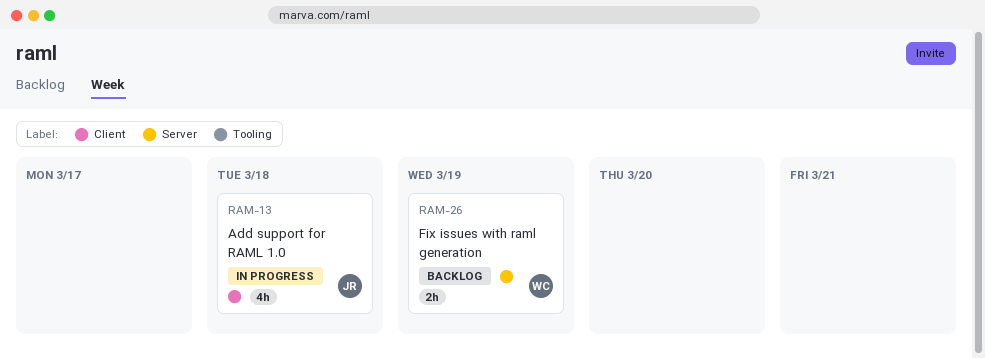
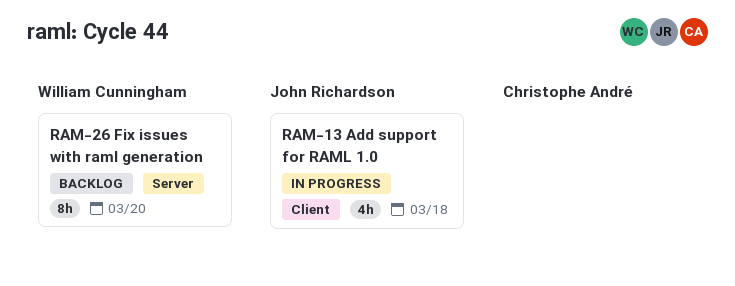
RAM-26, estimate: 2h -> 8h
RAM-26, due: Mar 19 -> Mar 20

